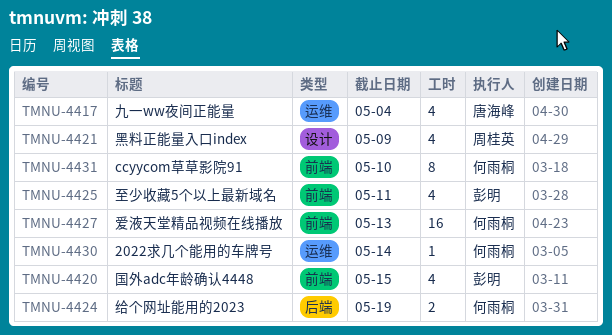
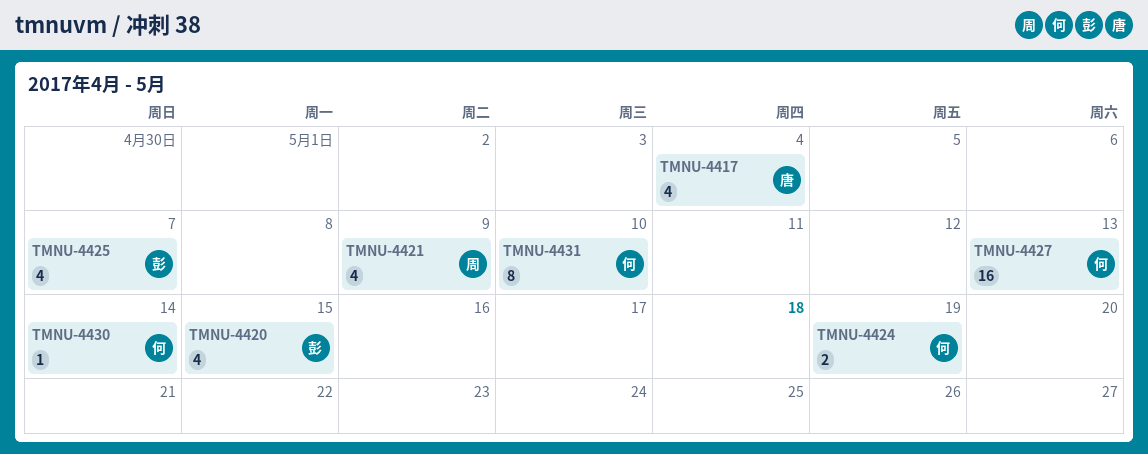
TMNU-4425, due: May 11 -> May 7

